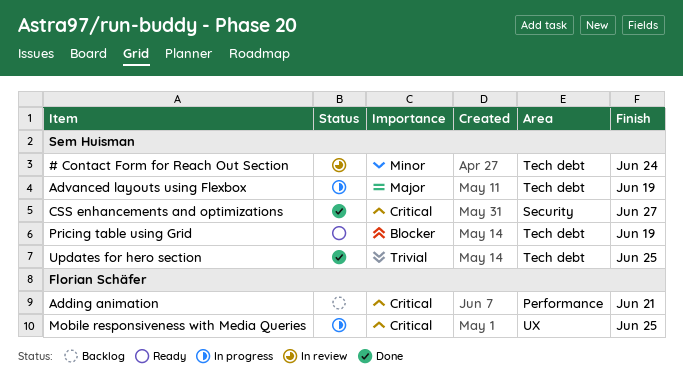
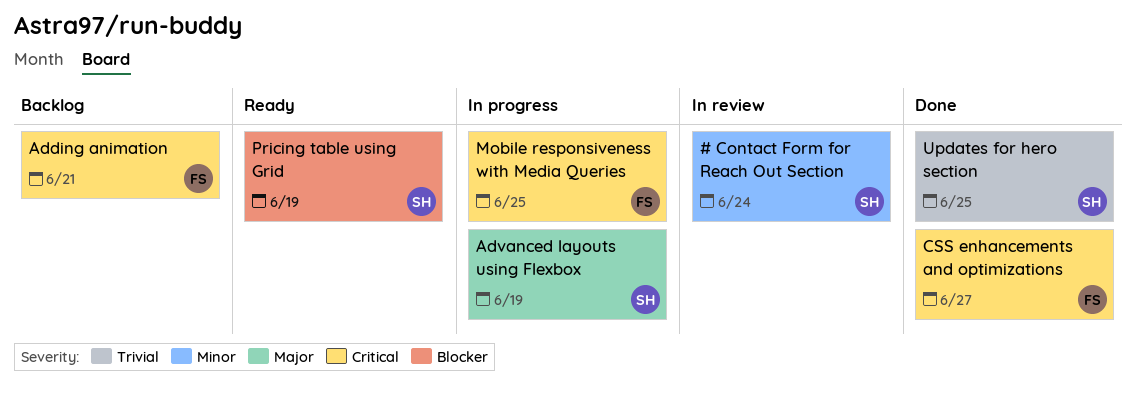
CSS enhancements and optimizations, owner: Sem Huisman -> Florian Schäfer

